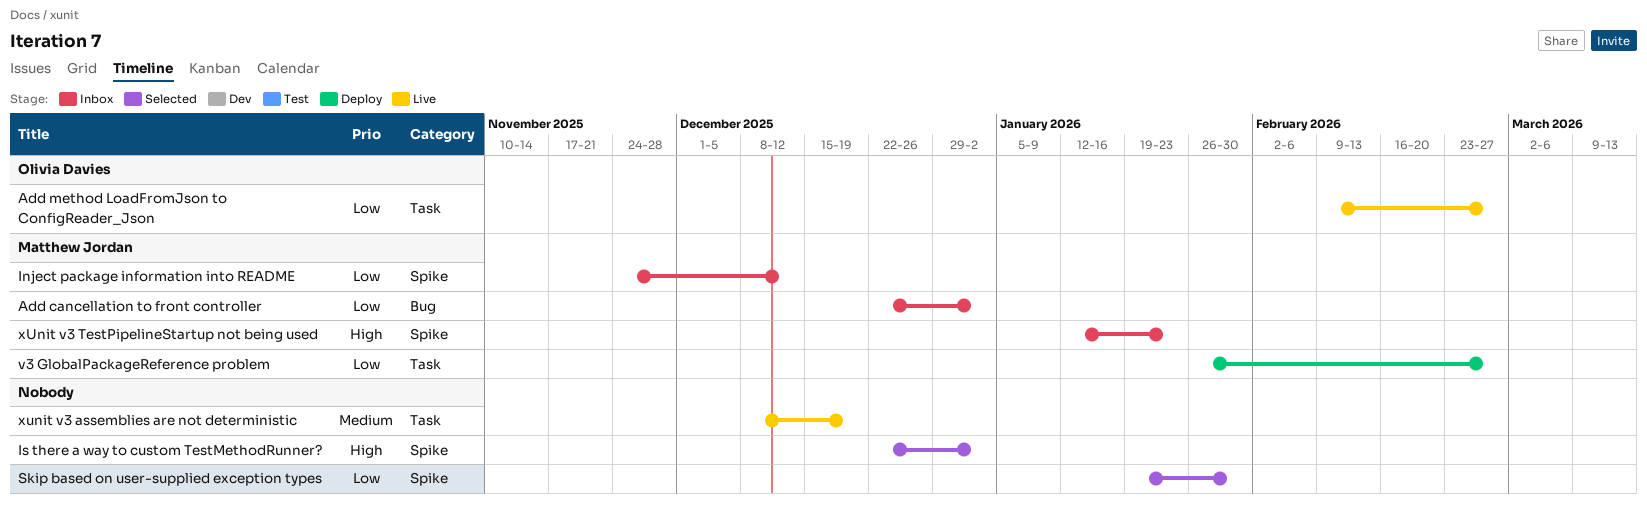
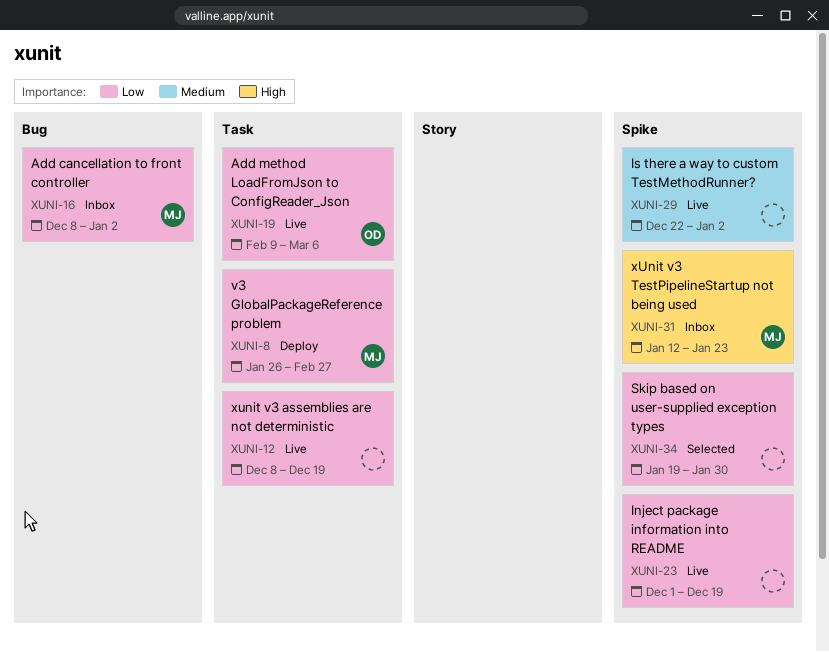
Add cancellation to front controller, start: Dec 22 -> Dec 8
Add method LoadFromJson to ConfigReader_Json, due: Feb 27 -> Mar 6
Inject package information into README, status: Inbox -> Live
Inject package information into README, owner: Matthew Jordan -> none
Inject package information into README, start: Nov 24 -> Dec 1
Inject package information into README, due: Dec 12 -> Dec 19
Is there a way to custom TestMethodRunner?, status: Selected -> Live
Is there a way to custom TestMethodRunner?, priority: High -> Medium
xunit v3 assemblies are not deterministic, priority: Medium -> Low

